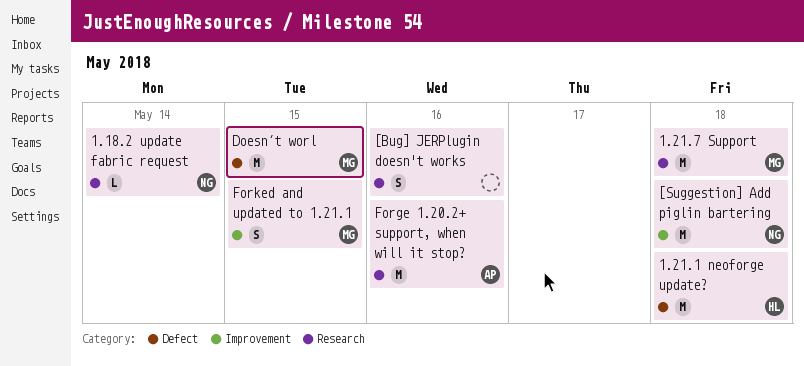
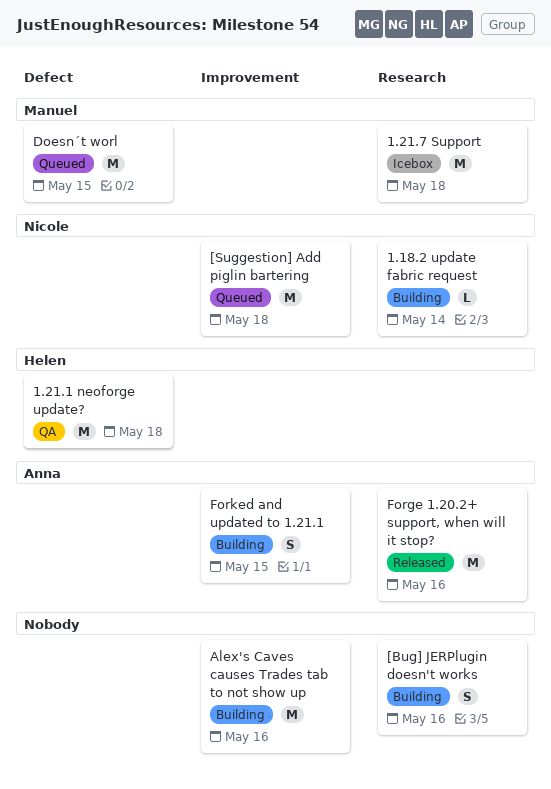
Alex's Caves causes Trades tab to not show up: none -> present
Forked and updated to 1.21.1, owner: Manuel -> Anna

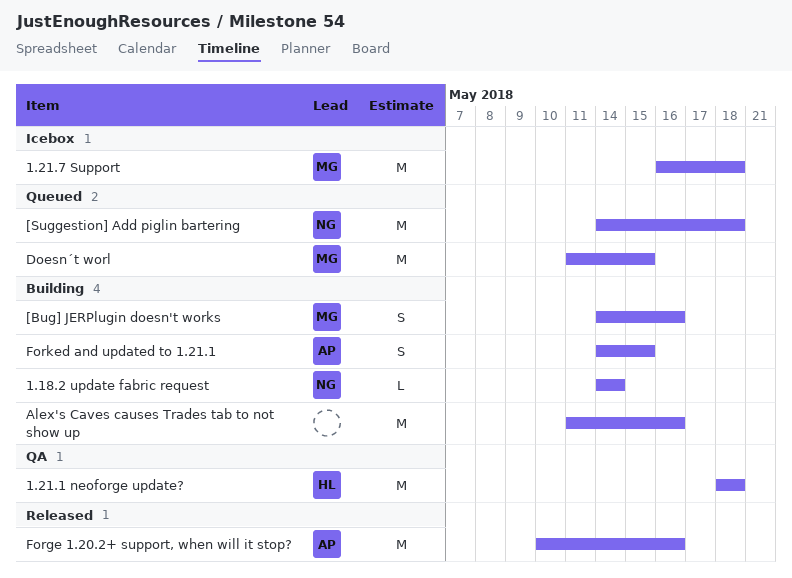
[Bug] JERPlugin doesn't works, owner: none -> Manuel

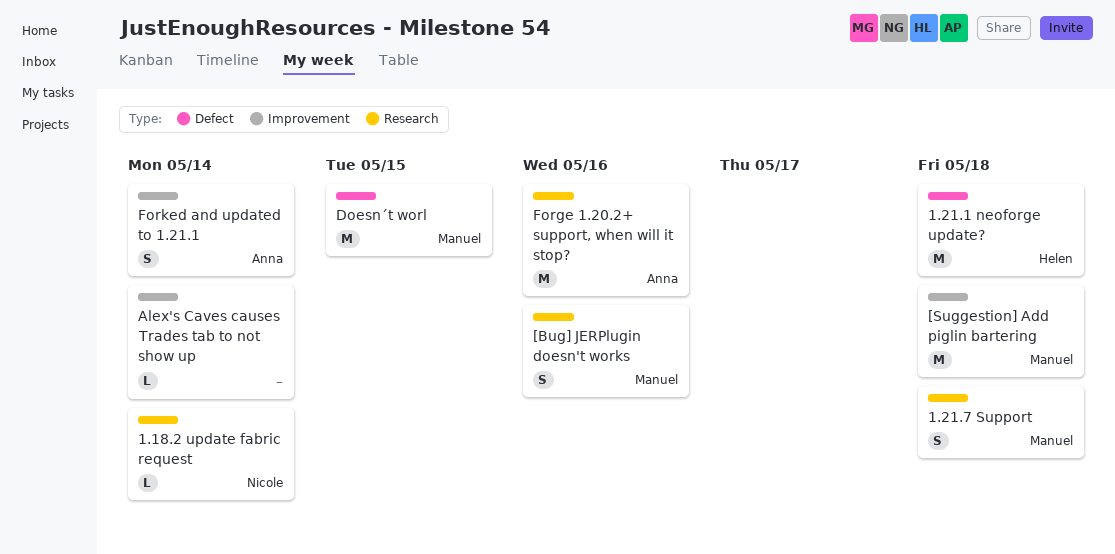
1.21.7 Support, estimate: M -> S
[Suggestion] Add piglin bartering, owner: Nicole -> Manuel
Alex's Caves causes Trades tab to not show up, estimate: M -> L
Alex's Caves causes Trades tab to not show up, due: May 16 -> May 14
Forked and updated to 1.21.1, due: May 15 -> May 14

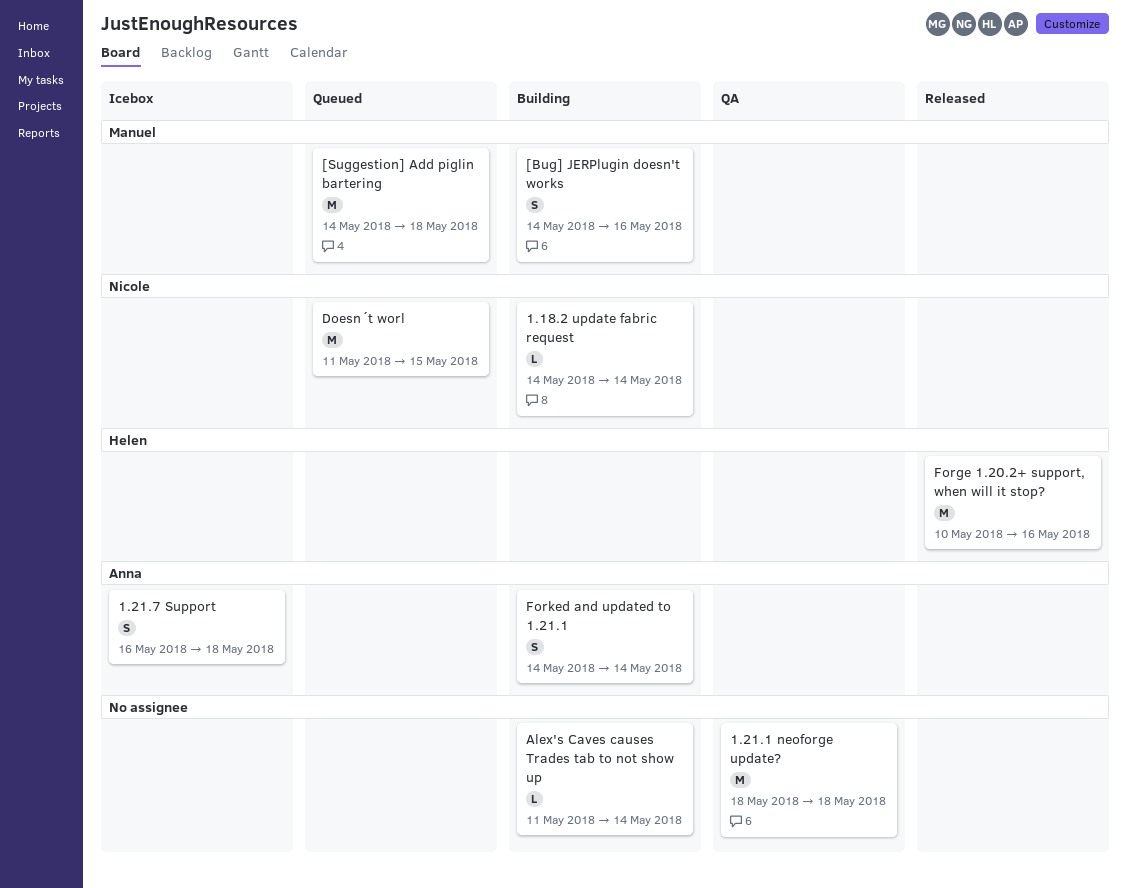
1.21.1 neoforge update?, owner: Helen -> none
1.21.7 Support, owner: Manuel -> Anna
Doesn´t worl, owner: Manuel -> Nicole
Forge 1.20.2+ support, when will it stop?, owner: Anna -> Helen

